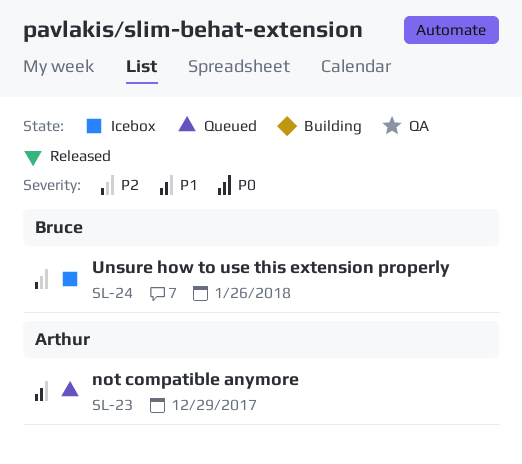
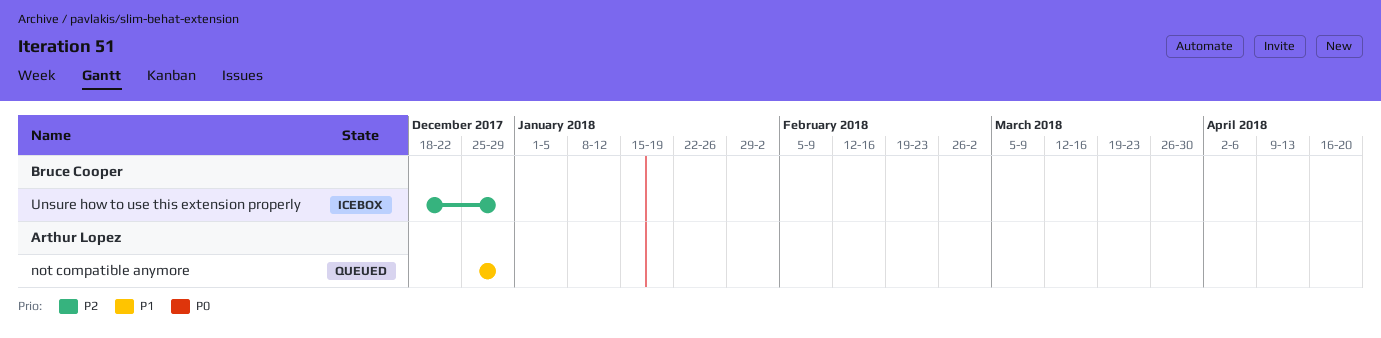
Unsure how to use this extension properly, due: Jan 26 -> Dec 29

